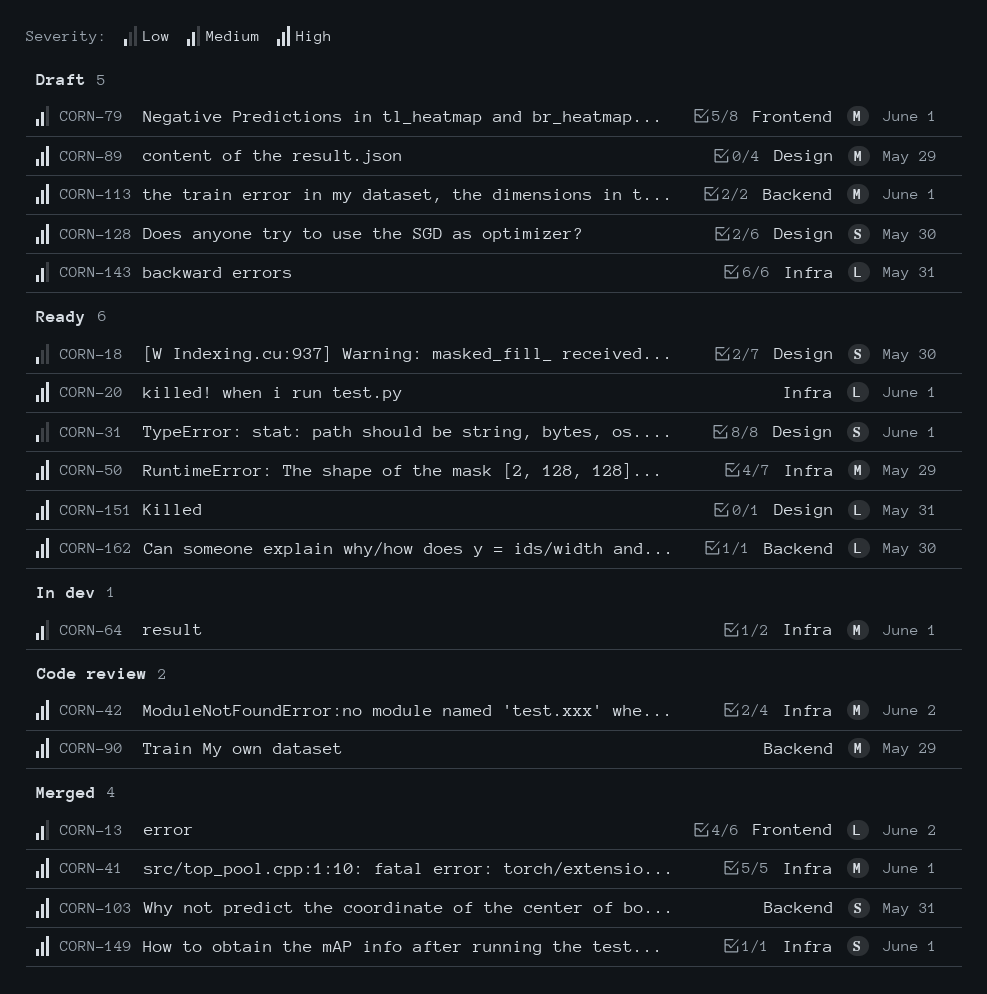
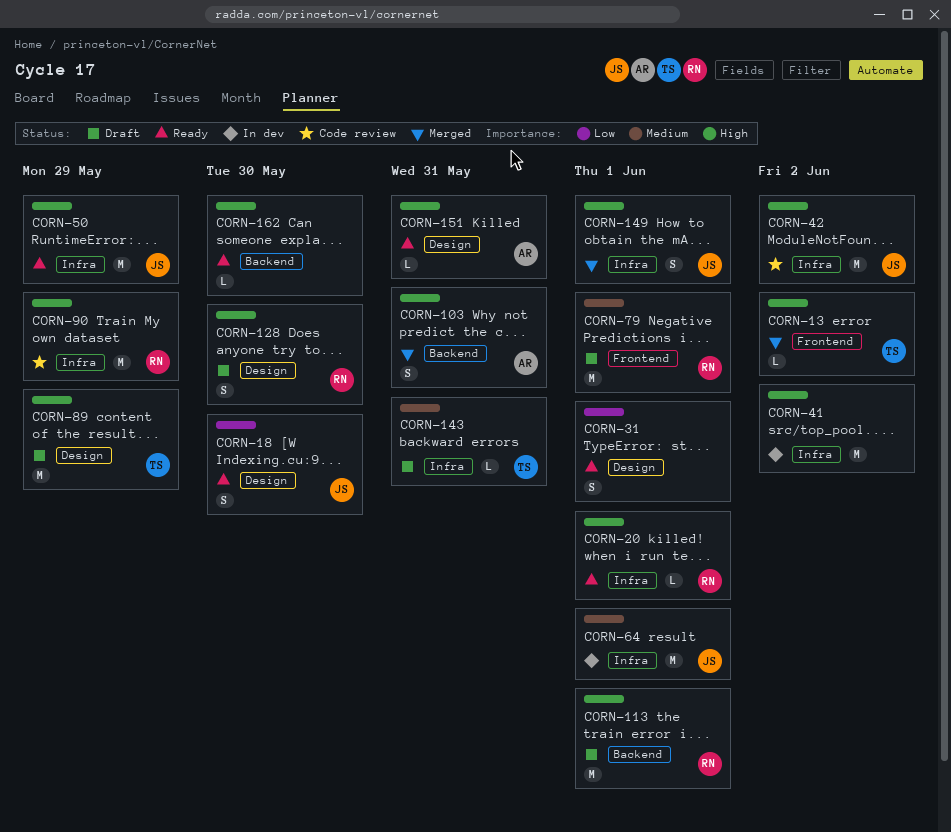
CORN-13, priority: Medium -> High
CORN-41, status: Merged -> In dev
CORN-41, due: Jun 1 -> Jun 2
CORN-90, label: Backend -> Infra

